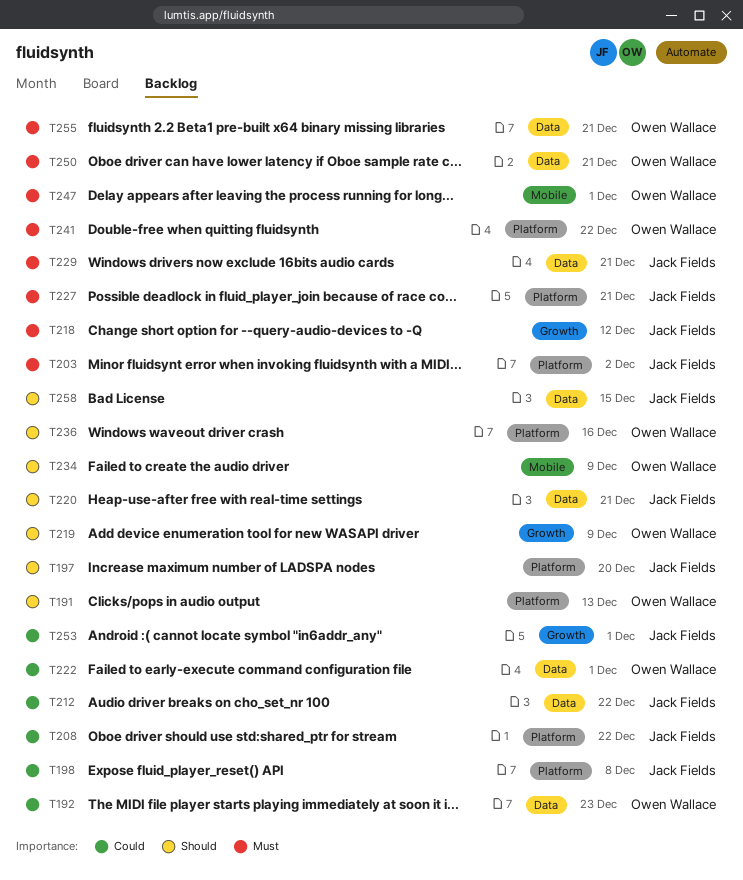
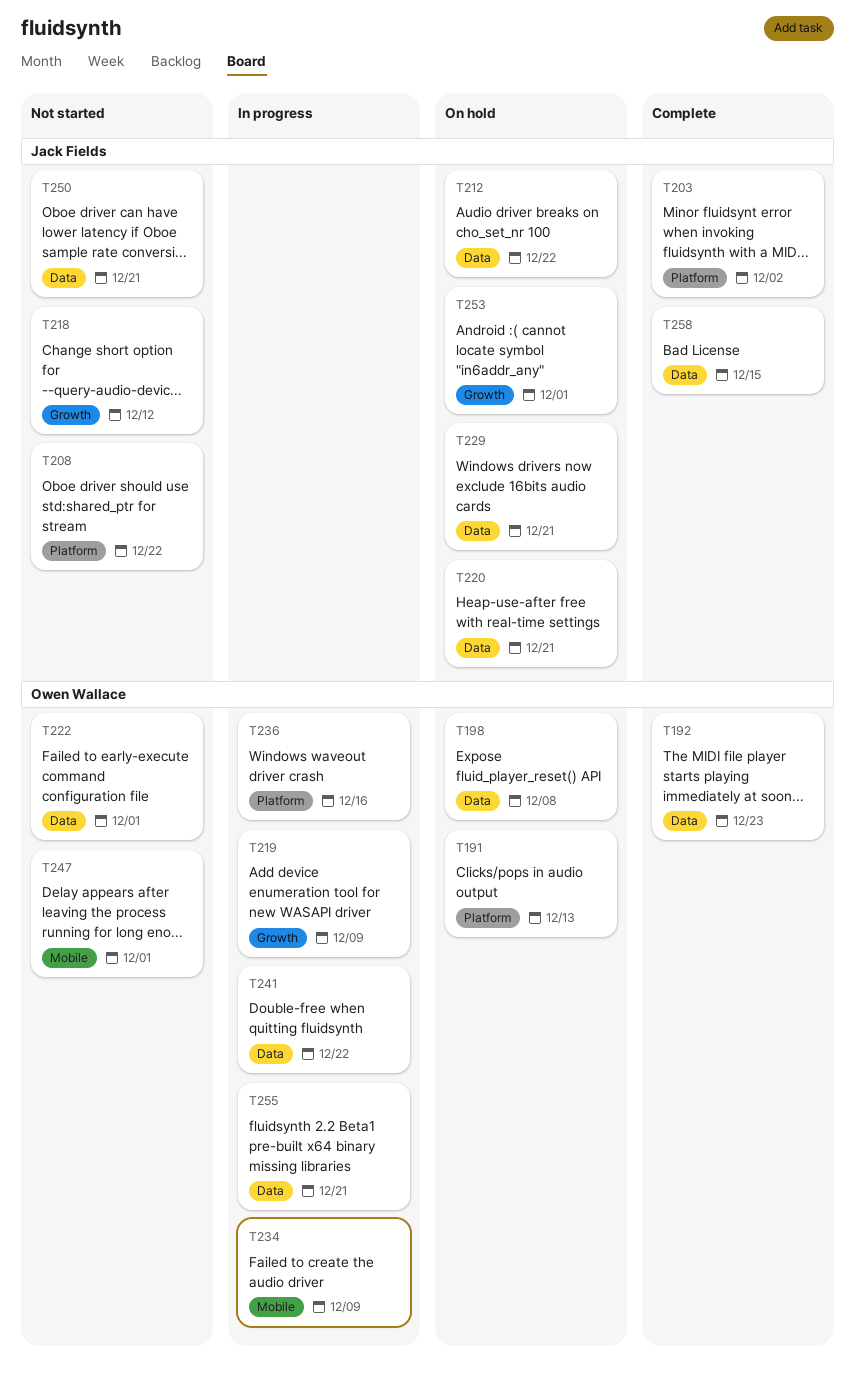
T197: present -> none
T198, owner: Jack Fields -> Owen Wallace
T198, label: Platform -> Data
T227: present -> none
T241, label: Platform -> Data
T250, owner: Owen Wallace -> Jack Fields

